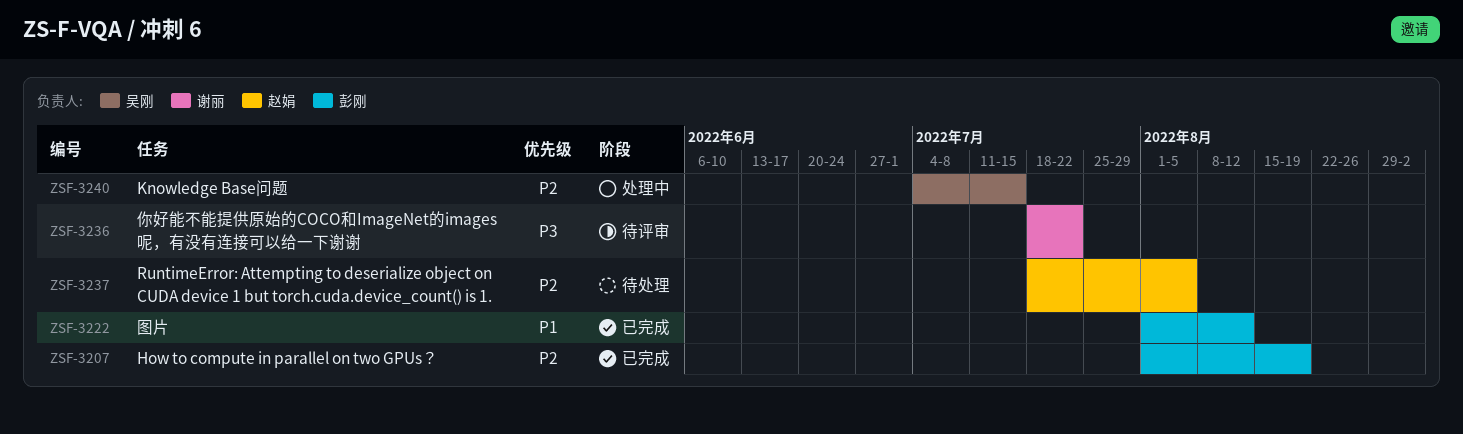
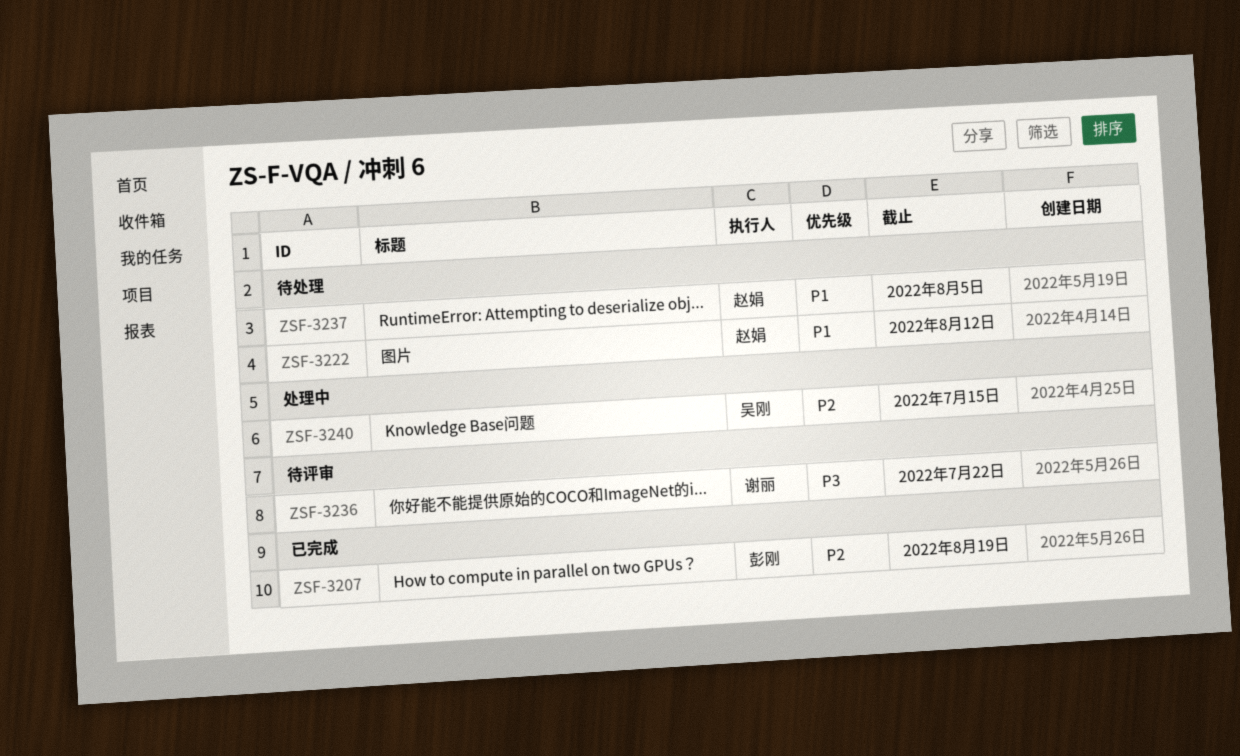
ZSF-3222, status: 已完成 -> 待处理
ZSF-3222, owner: 彭刚 -> 赵娟
ZSF-3237, priority: P2 -> P1

